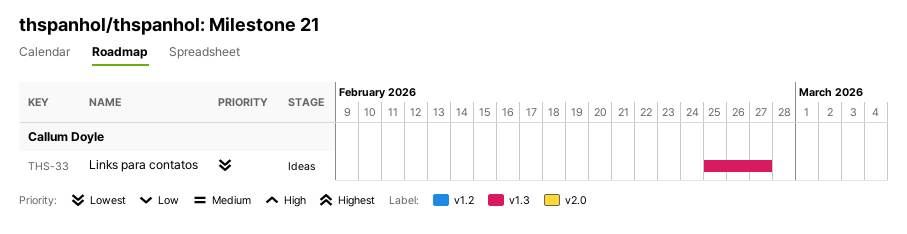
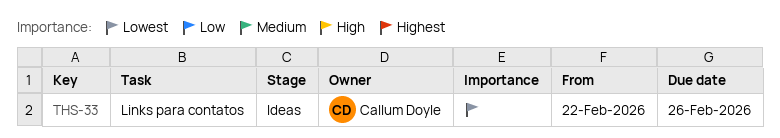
THS-33, start: Feb 25 -> Feb 22
THS-33, due: Feb 27 -> Feb 26

